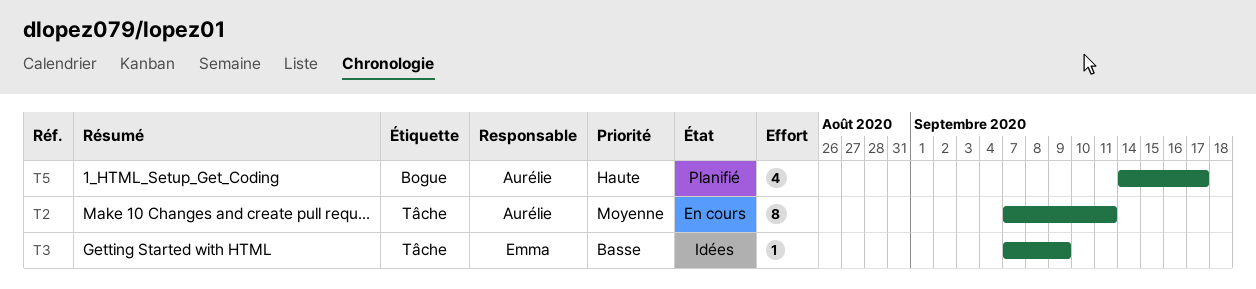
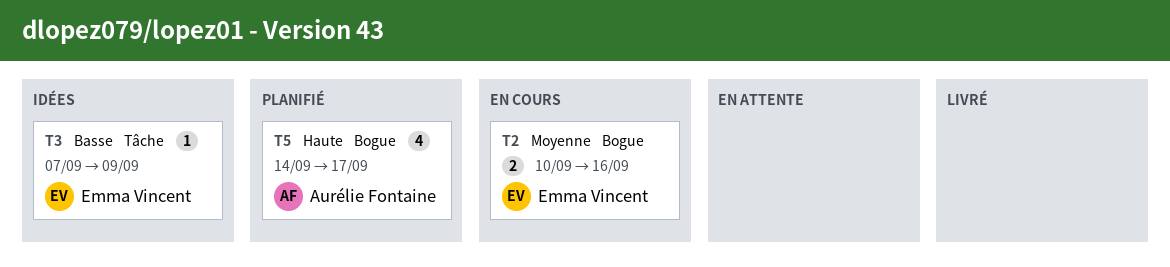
T2, owner: Aurélie Fontaine -> Emma Vincent
T2, label: Tâche -> Bogue
T2, estimate: 8 -> 2
T2, start: Sep 7 -> Sep 10
T2, due: Sep 11 -> Sep 16

